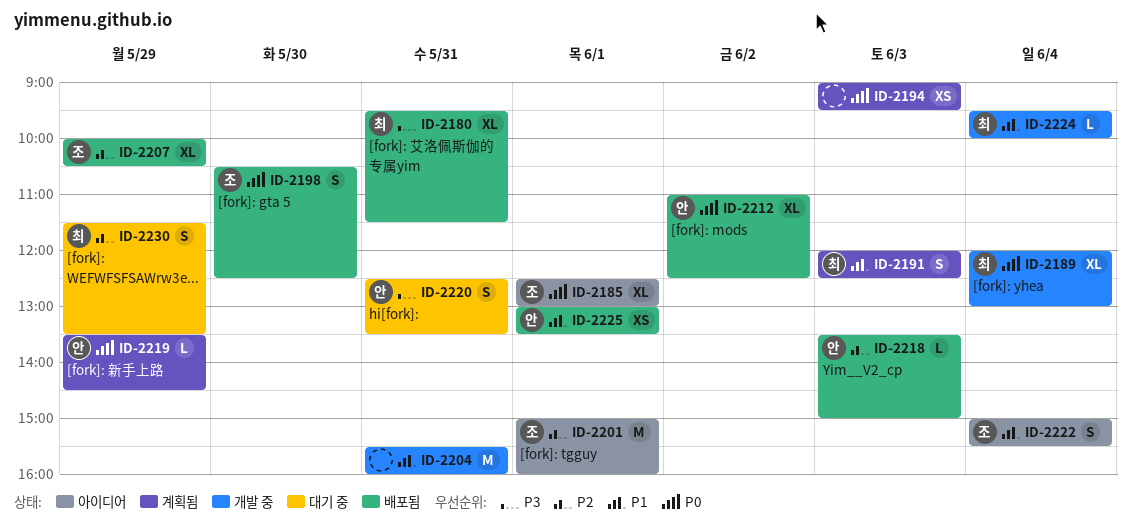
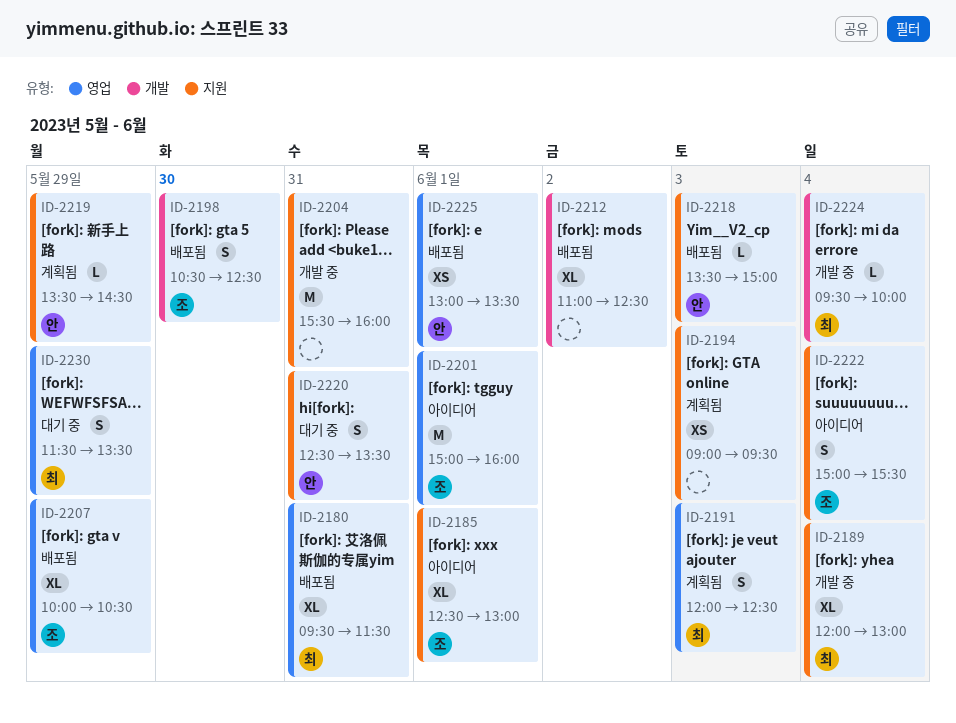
ID-2212, owner: 안 -> none

